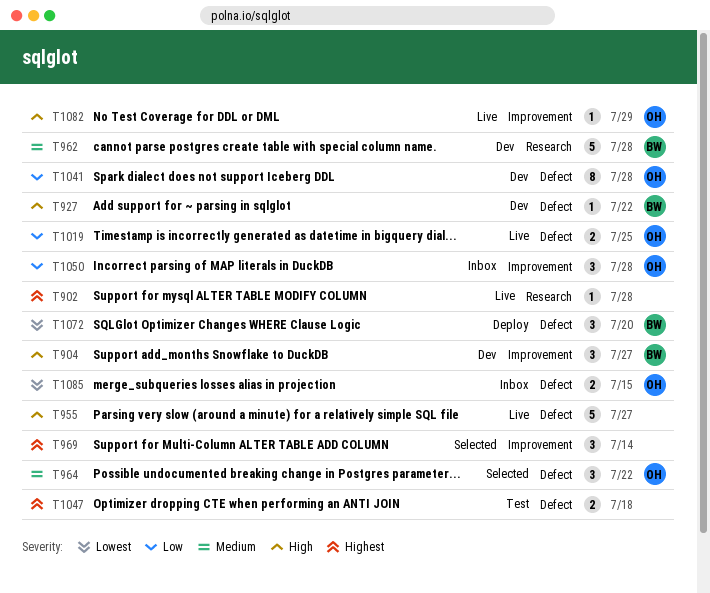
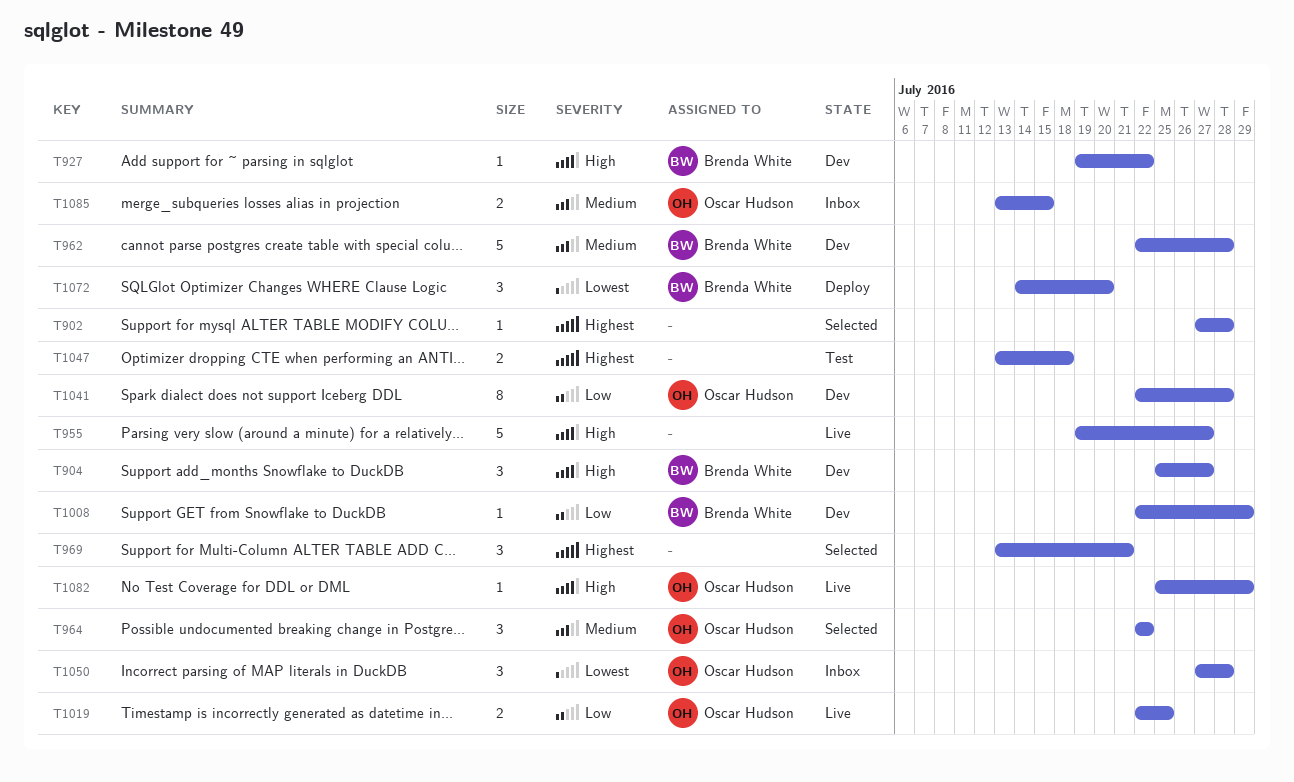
T902, status: Live -> Selected
T969, due: Jul 14 -> Jul 21
T1008: none -> present
T1050, priority: Low -> Lowest
T1085, priority: Lowest -> Medium

